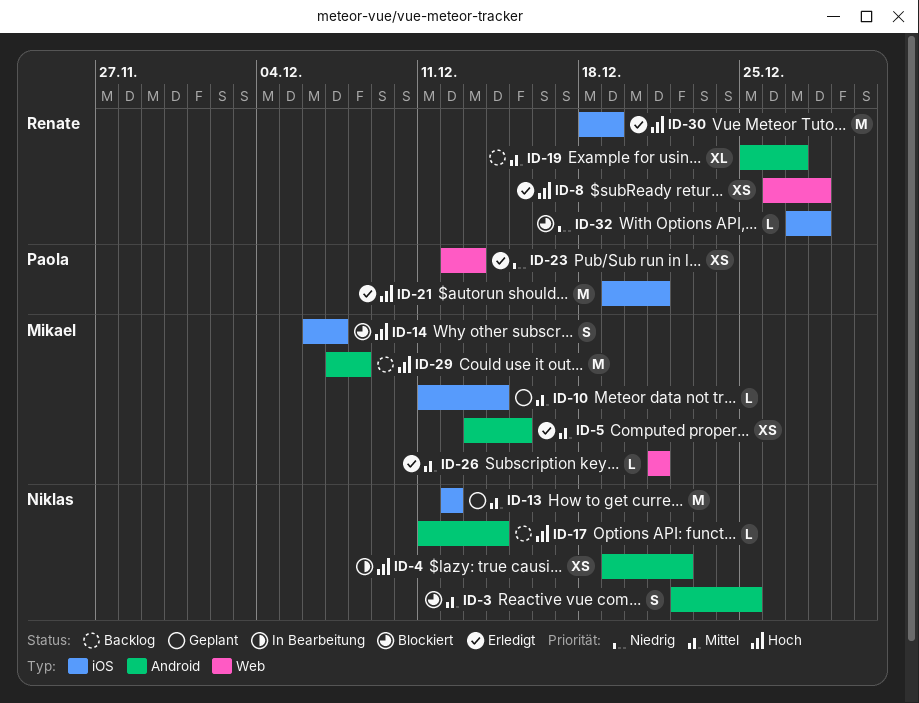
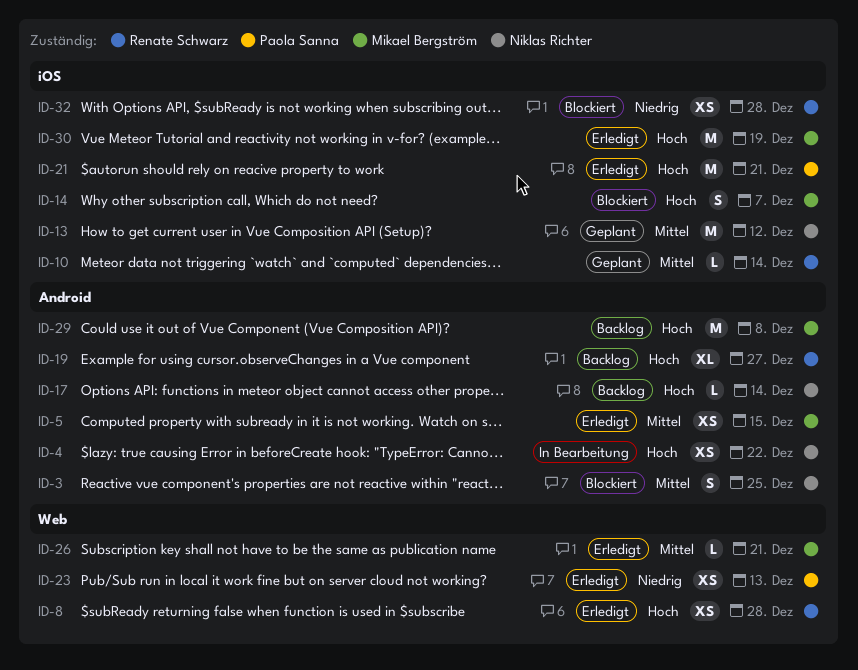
ID-10, owner: Mikael Bergström -> Renate Schwarz
ID-19, priority: Mittel -> Hoch
ID-30, owner: Renate Schwarz -> Mikael Bergström
ID-32, estimate: L -> XS

